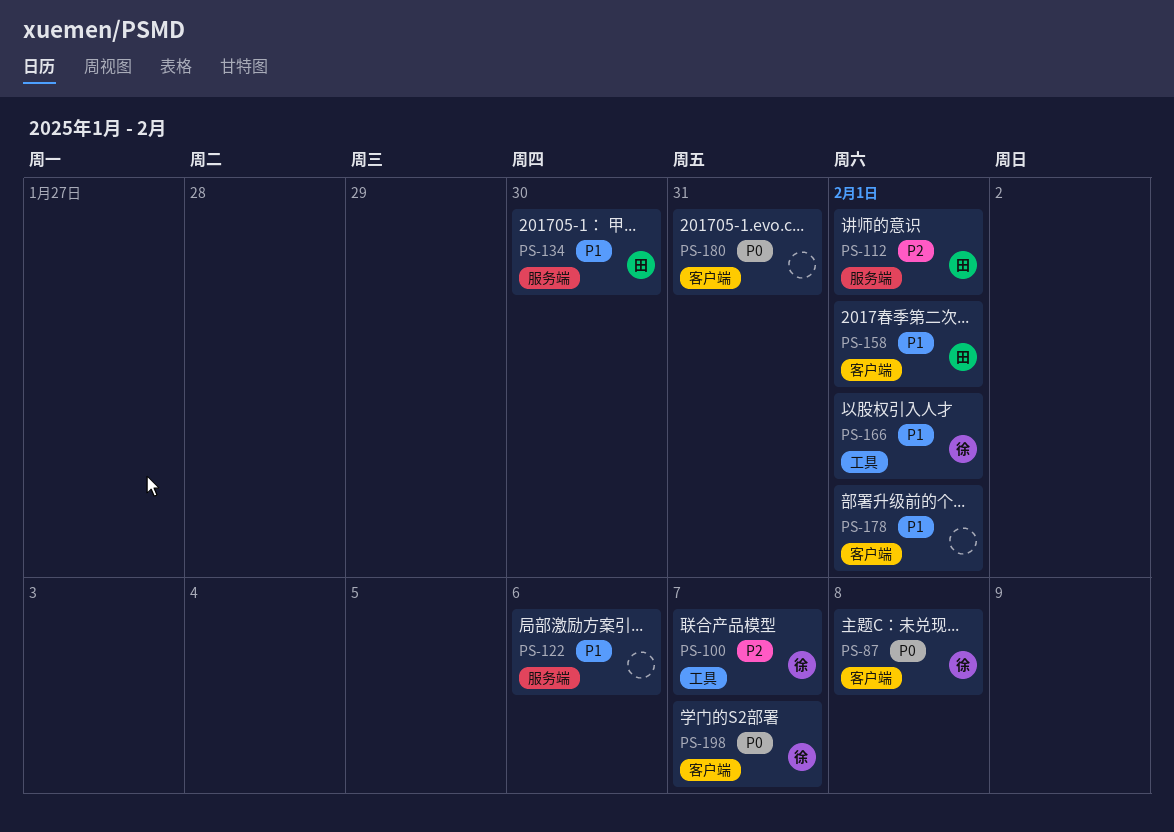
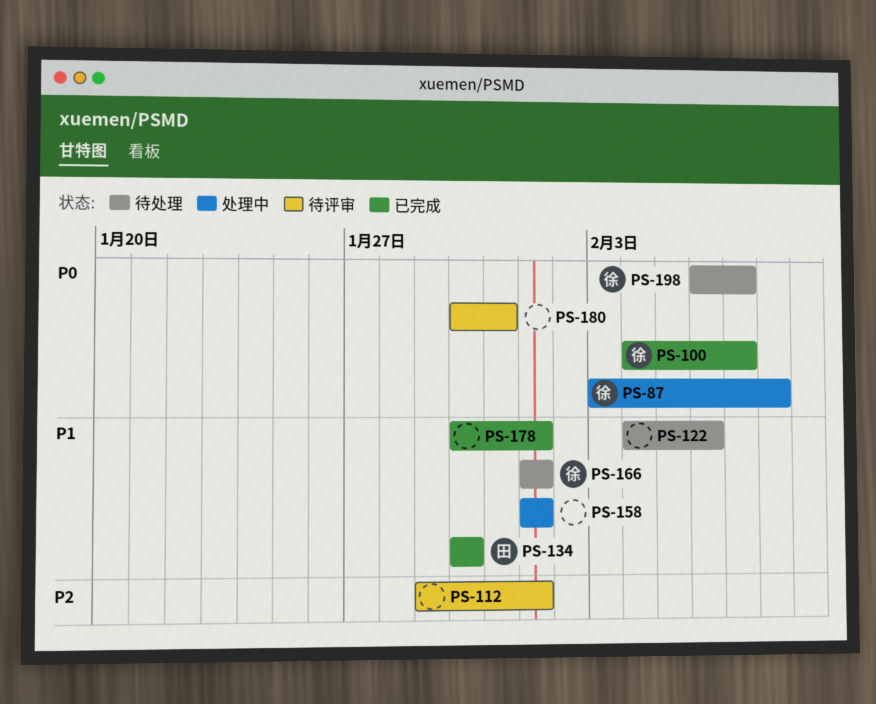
PS-100, priority: P2 -> P0
PS-112, owner: 田 -> none
PS-158, owner: 田 -> none

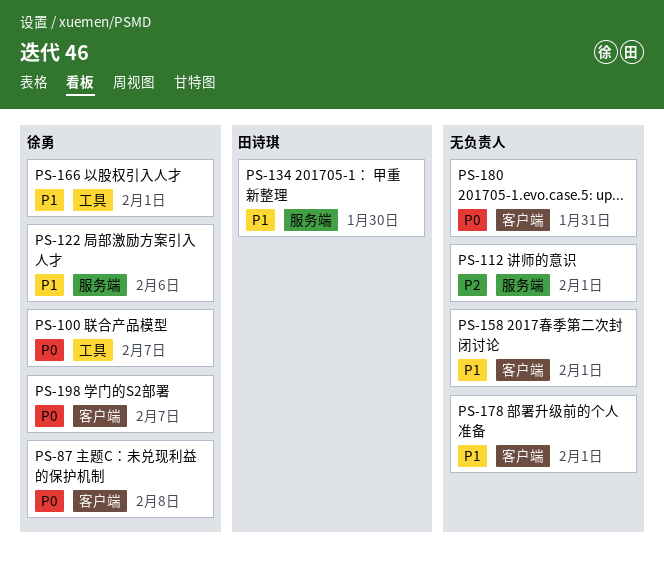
PS-122, owner: none -> 徐勇

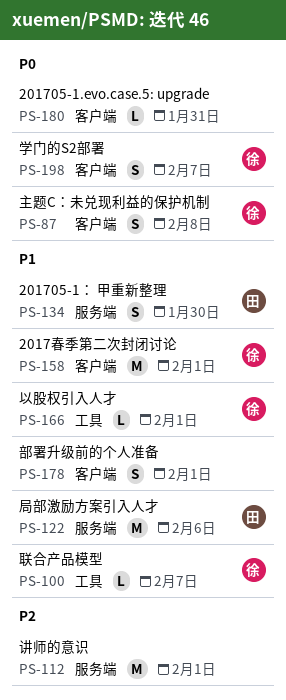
PS-100, priority: P0 -> P1
PS-122, owner: 徐勇 -> 田诗琪
PS-158, owner: none -> 徐勇

